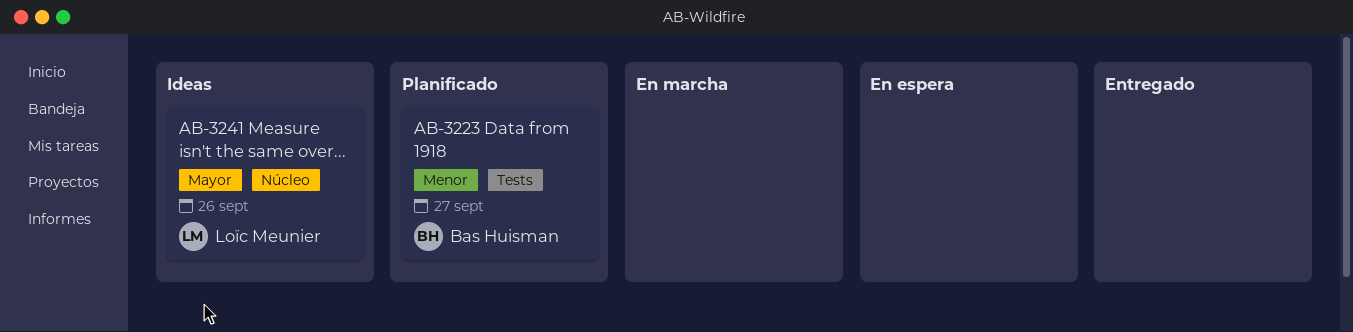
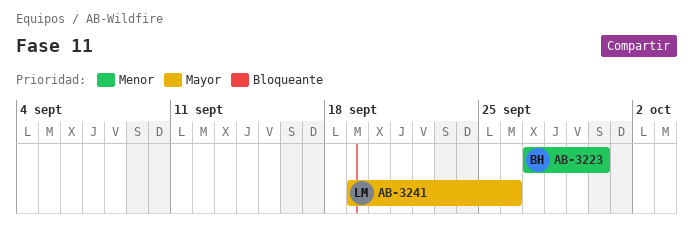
AB-3223, due: Sep 27 -> Sep 30

